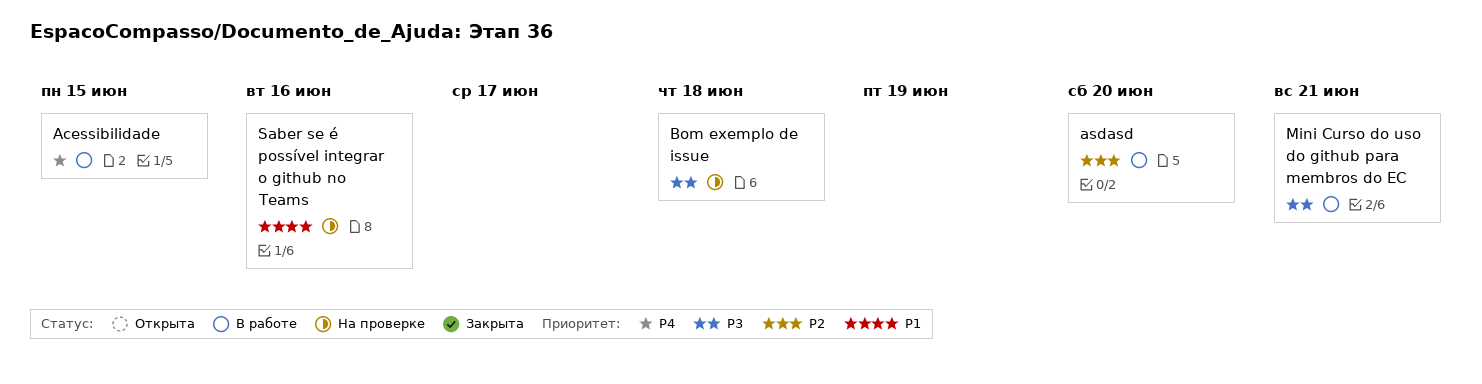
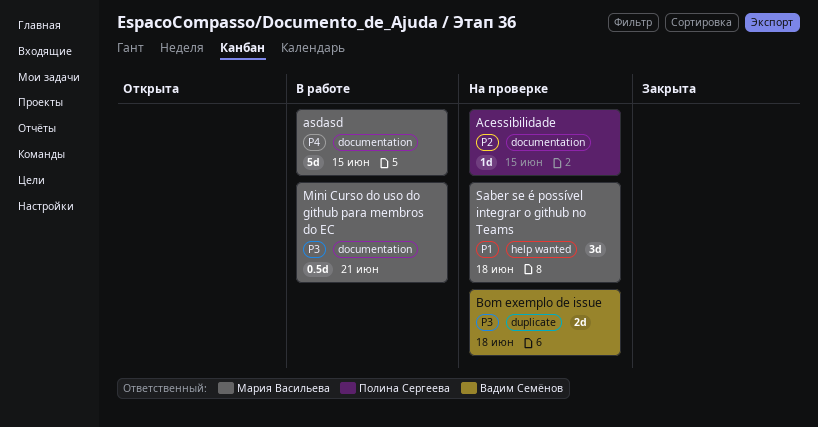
Acessibilidade, status: В работе -> На проверке
Acessibilidade, priority: P4 -> P2
asdasd, priority: P2 -> P4
asdasd, due: Jun 20 -> Jun 15
Saber se é possível integrar o github no Teams, due: Jun 16 -> Jun 18

